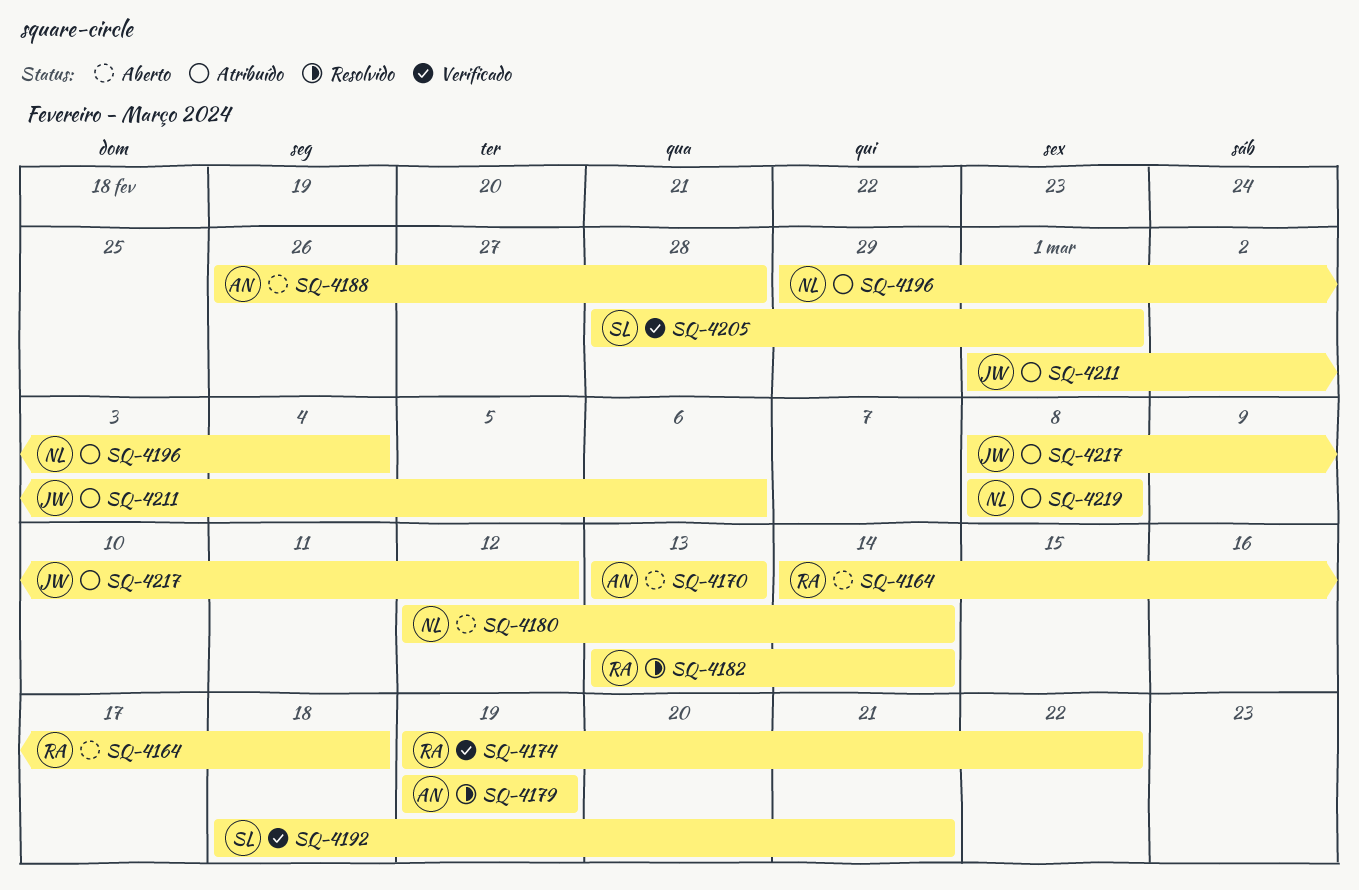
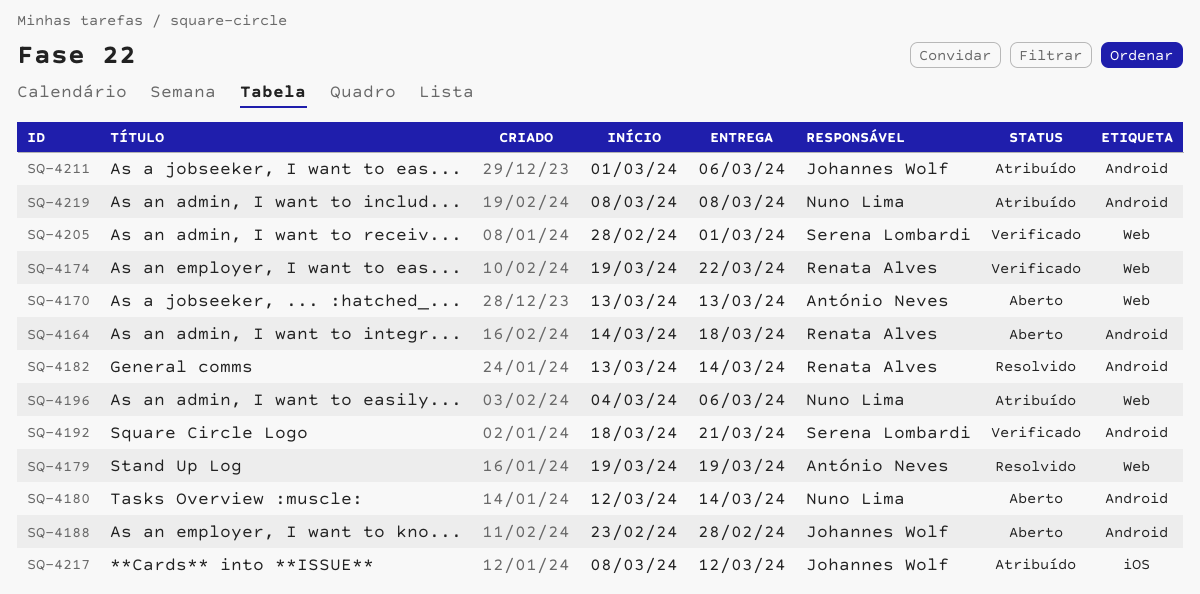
SQ-4188, owner: António Neves -> Johannes Wolf
SQ-4188, start: Feb 26 -> Feb 23
SQ-4196, start: Feb 29 -> Mar 4
SQ-4196, due: Mar 4 -> Mar 6

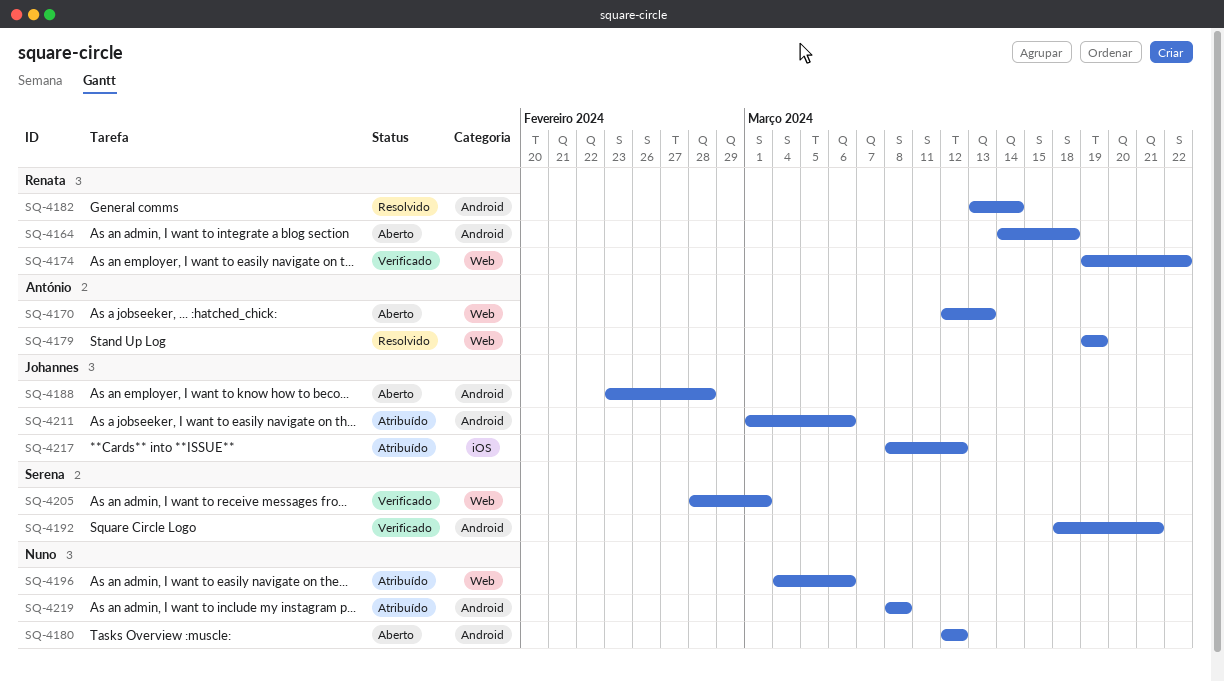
SQ-4170, start: Mar 13 -> Mar 12
SQ-4180, due: Mar 14 -> Mar 12

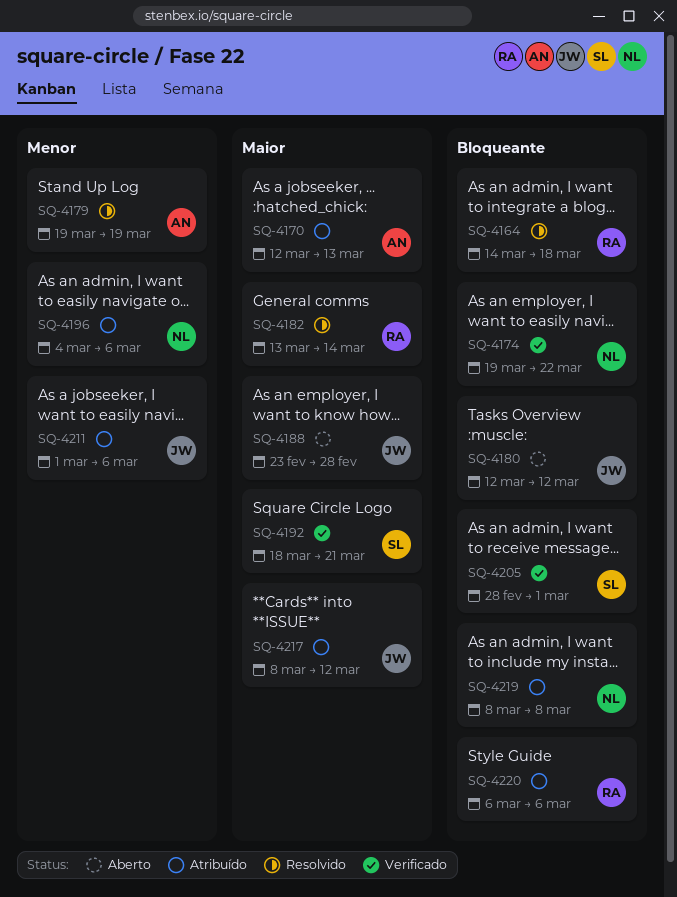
SQ-4164, status: Aberto -> Resolvido
SQ-4170, status: Aberto -> Atribuído
SQ-4174, owner: Renata -> Nuno
SQ-4180, owner: Nuno -> Johannes
SQ-4220: none -> present

